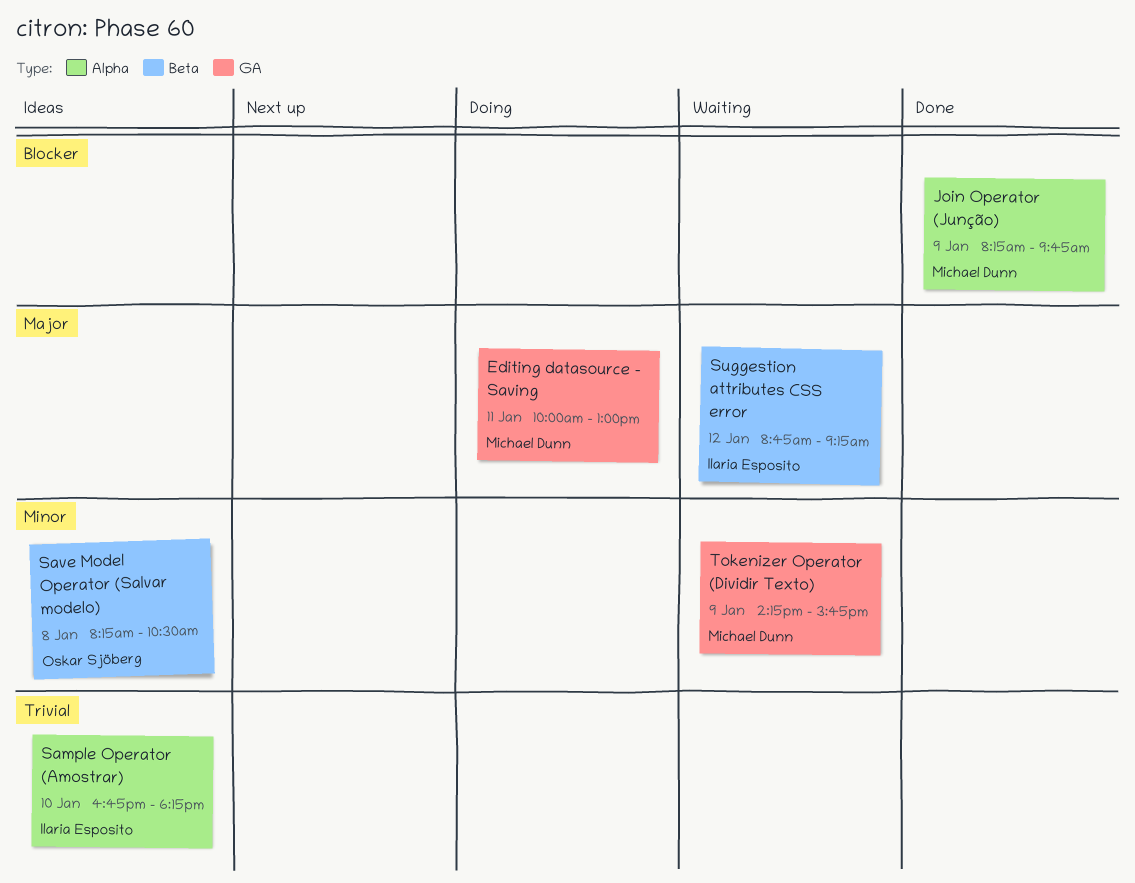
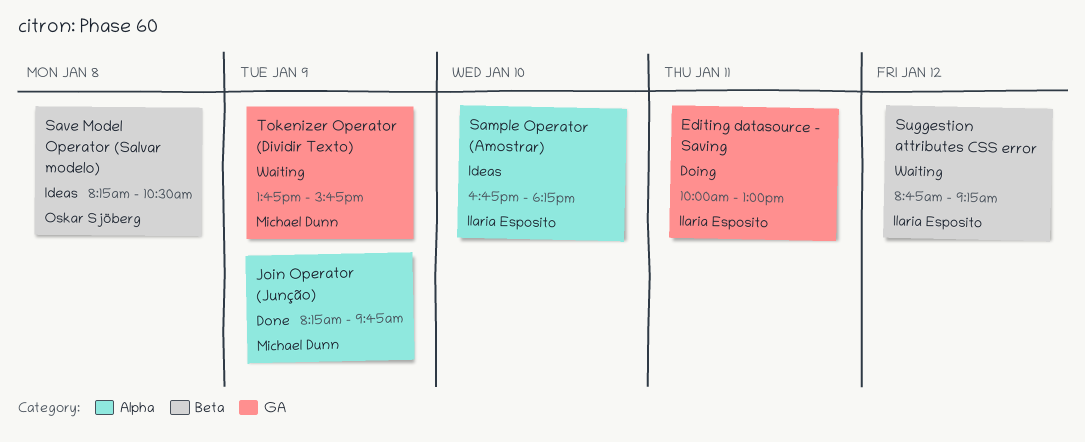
Editing datasource - Saving, owner: Michael Dunn -> Ilaria Esposito
Tokenizer Operator (Dividir Texto), begins: 14:15 -> 13:45

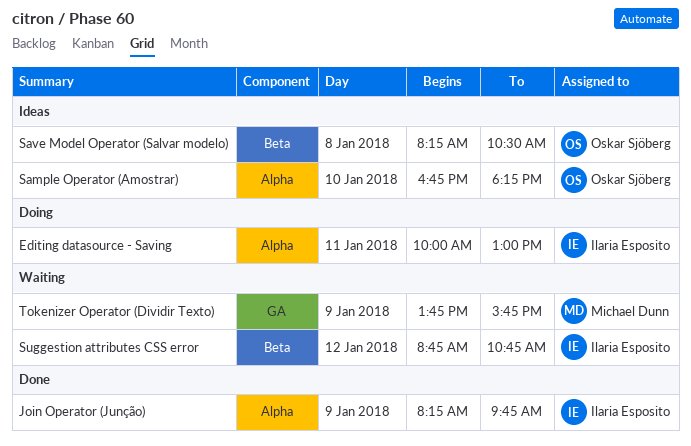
Editing datasource - Saving, label: GA -> Alpha
Join Operator (Junção), owner: Michael Dunn -> Ilaria Esposito
Sample Operator (Amostrar), owner: Ilaria Esposito -> Oskar Sjöberg
Suggestion attributes CSS error, ends: 09:15 -> 10:45

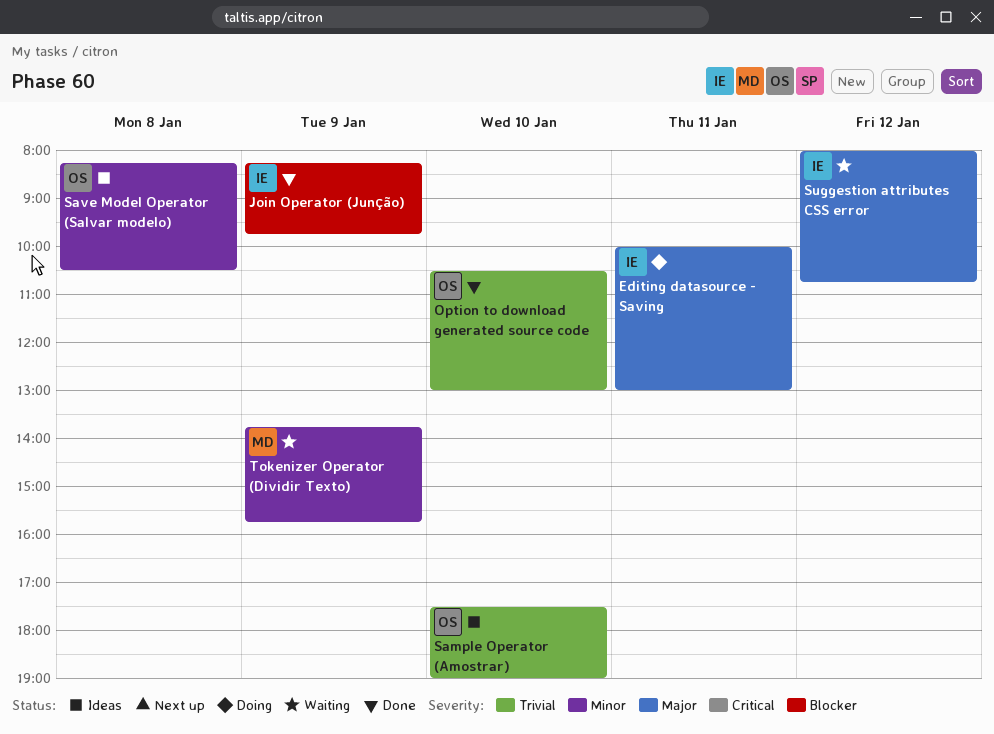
Option to download generated source code: none -> present
Sample Operator (Amostrar), begins: 16:45 -> 17:30
Sample Operator (Amostrar), ends: 18:15 -> 19:00
Suggestion attributes CSS error, begins: 08:45 -> 08:00

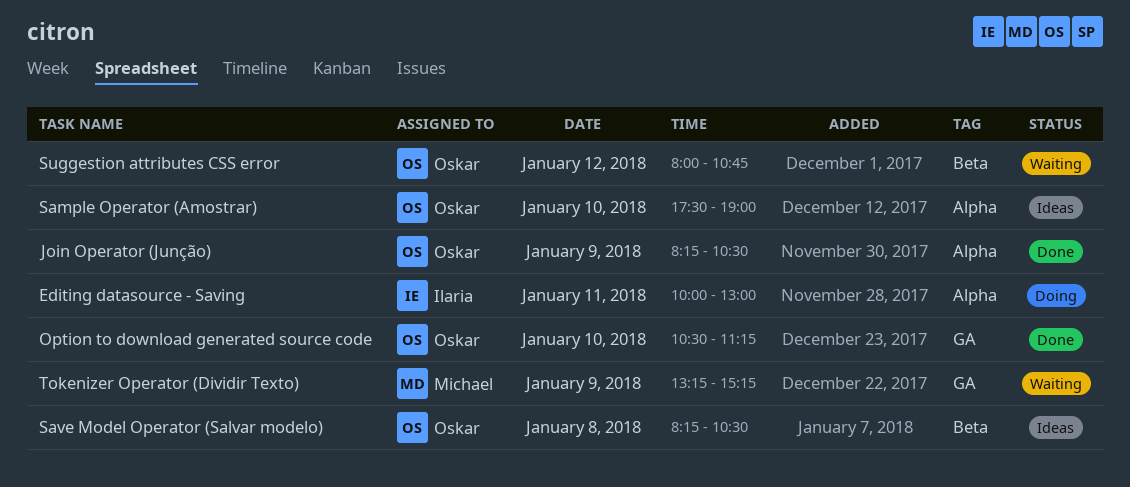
Join Operator (Junção), owner: Ilaria -> Oskar
Join Operator (Junção), ends: 09:45 -> 10:30
Option to download generated source code, ends: 13:00 -> 11:15
Suggestion attributes CSS error, owner: Ilaria -> Oskar
Tokenizer Operator (Dividir Texto), begins: 13:45 -> 13:15
Tokenizer Operator (Dividir Texto), ends: 15:45 -> 15:15

